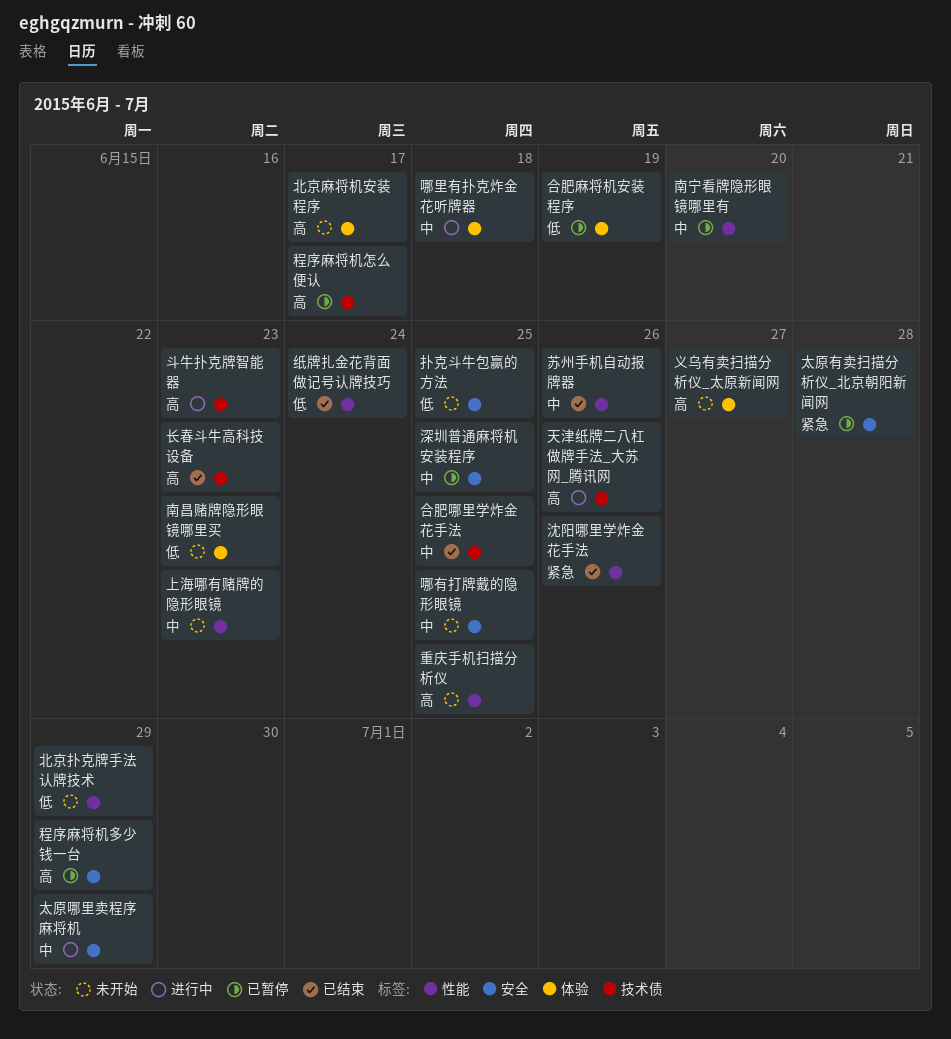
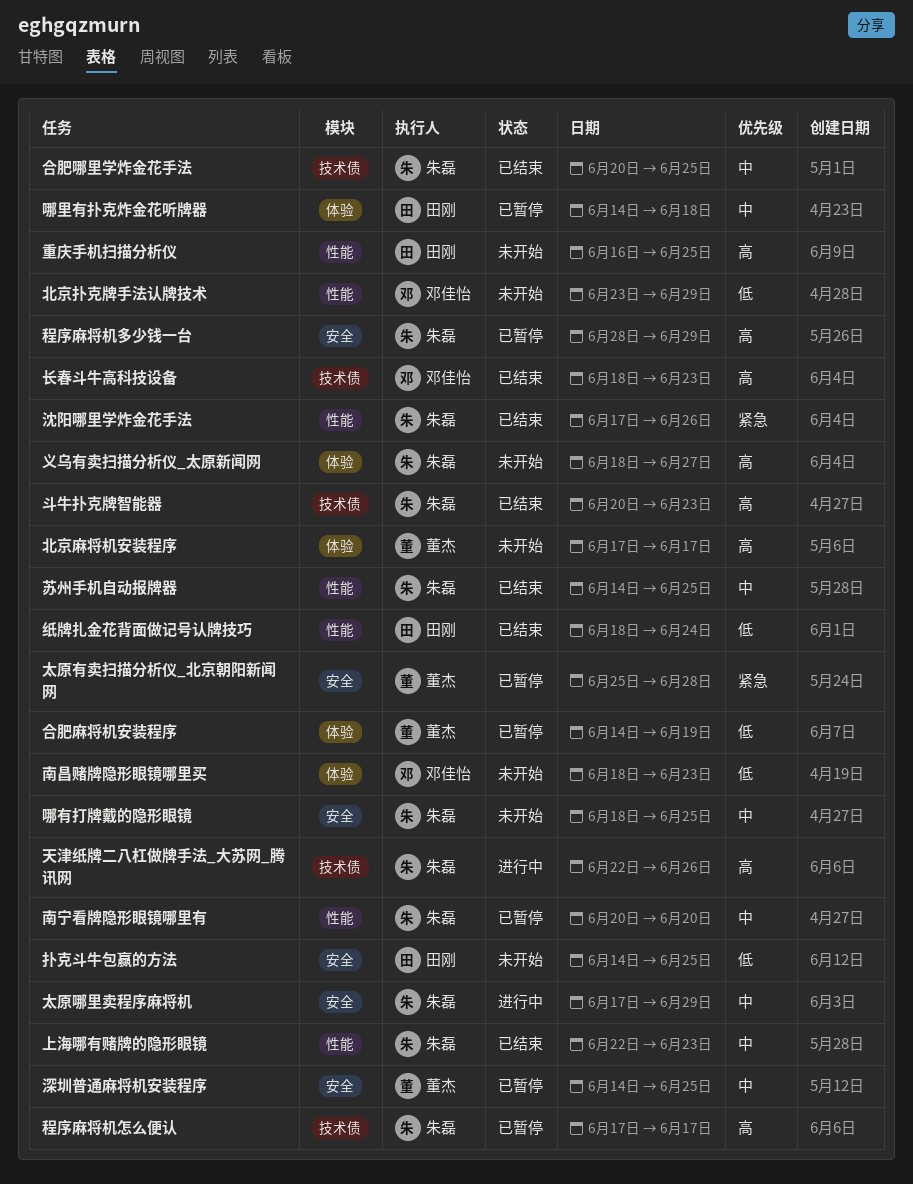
上海哪有赌牌的隐形眼镜, status: 未开始 -> 已结束
哪里有扑克炸金花听牌器, status: 进行中 -> 已暂停
斗牛扑克牌智能器, status: 进行中 -> 已结束
苏州手机自动报牌器, due: Jun 26 -> Jun 25

